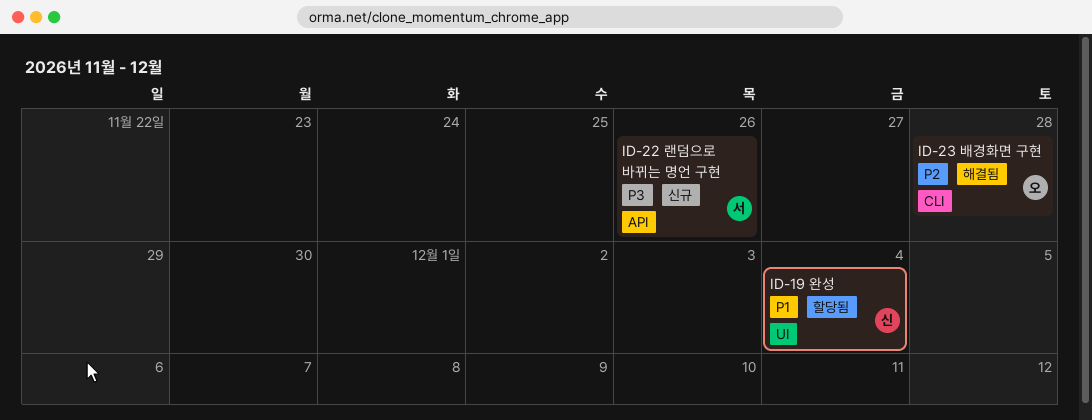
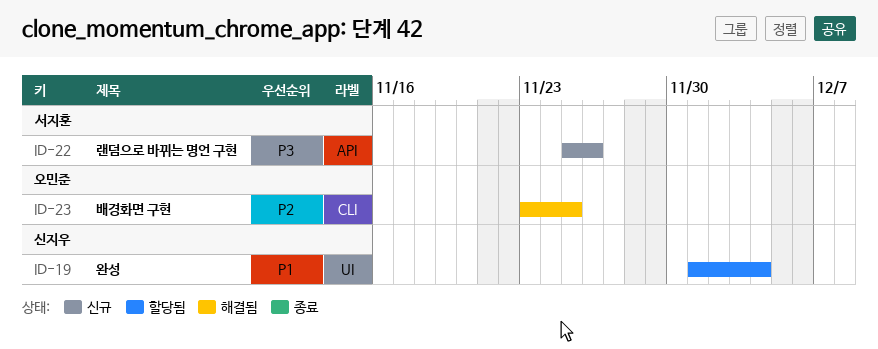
ID-23, due: Nov 28 -> Nov 25

